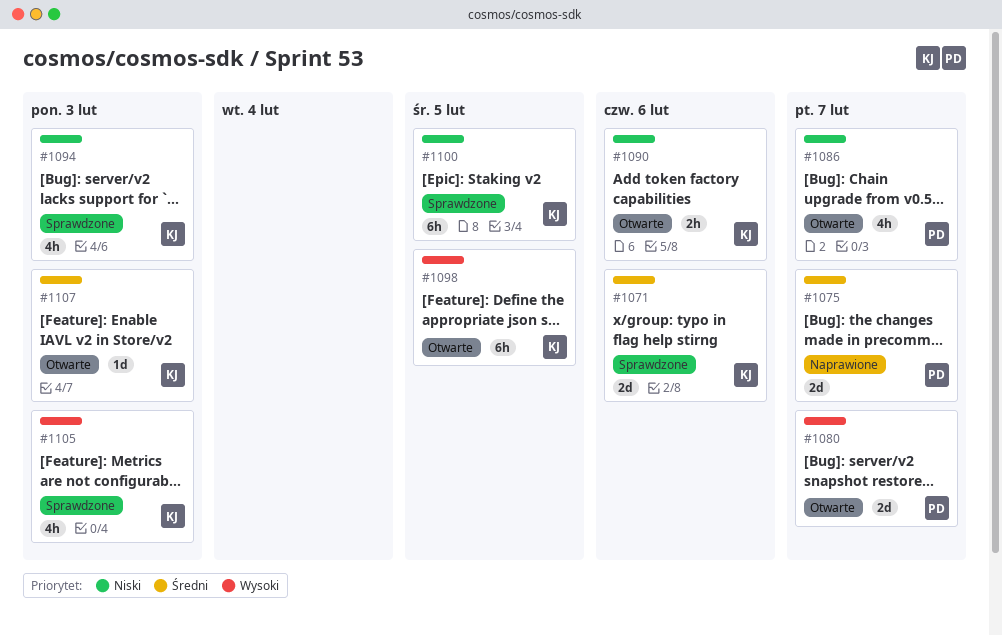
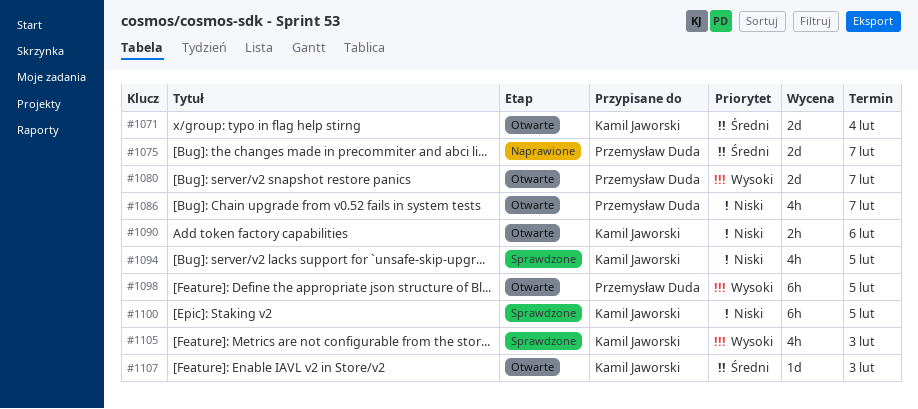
#1071, status: Sprawdzone -> Otwarte
#1071, due: Feb 6 -> Feb 4
#1094, due: Feb 3 -> Feb 5
#1098, owner: Kamil Jaworski -> Przemysław Duda

